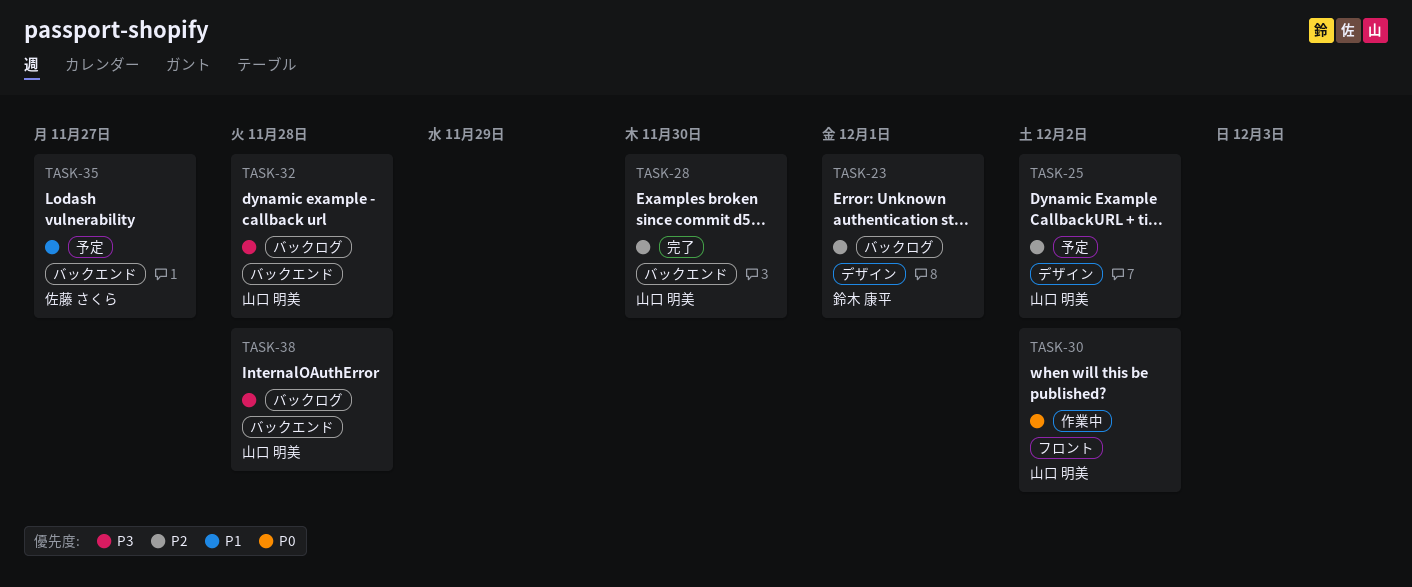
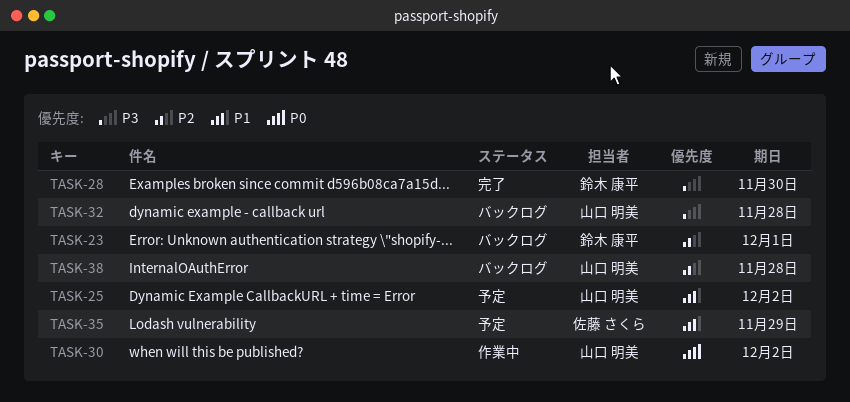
TASK-25, priority: P2 -> P1
TASK-28, owner: 山口 明美 -> 鈴木 康平
TASK-28, priority: P2 -> P3
TASK-35, due: Nov 27 -> Nov 29
TASK-38, priority: P3 -> P2

